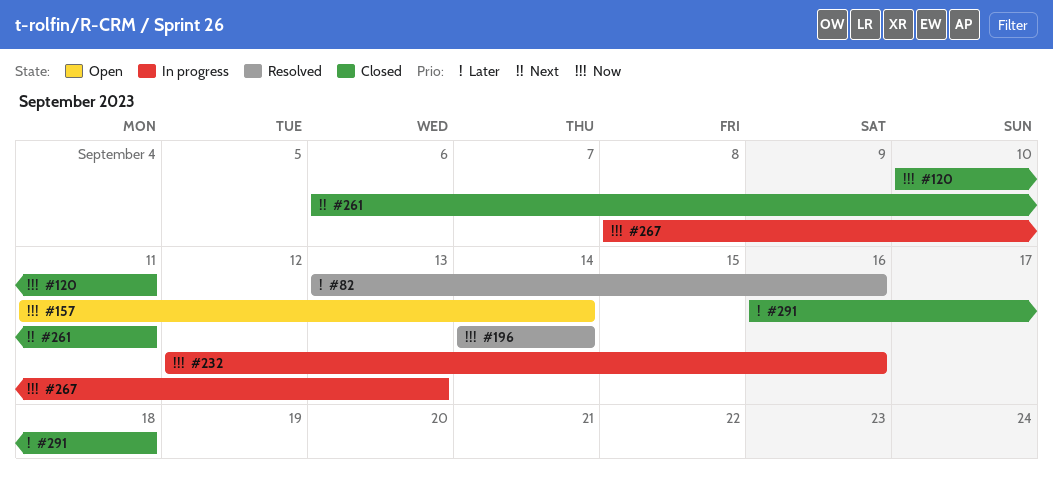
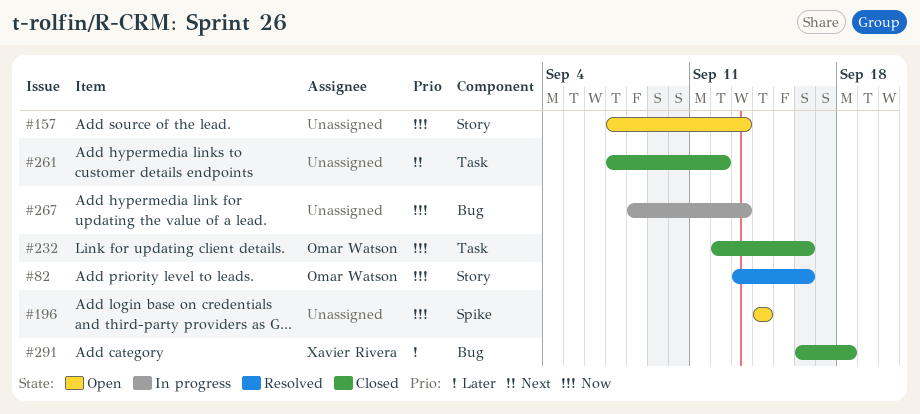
#82, priority: Later -> Now
#120: present -> none
#157, start: Sep 11 -> Sep 7
#157, due: Sep 14 -> Sep 13
#196, status: Resolved -> Open
#232, status: In progress -> Closed
#261, start: Sep 6 -> Sep 7
#261, due: Sep 11 -> Sep 12

